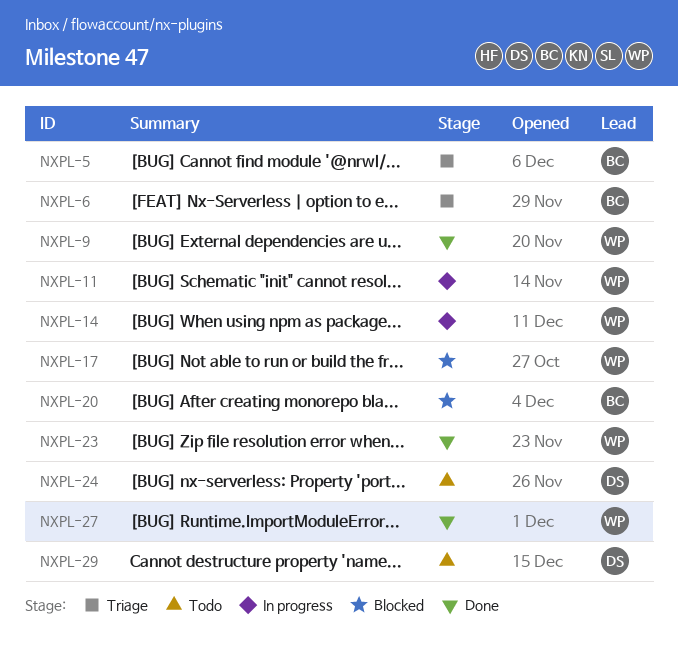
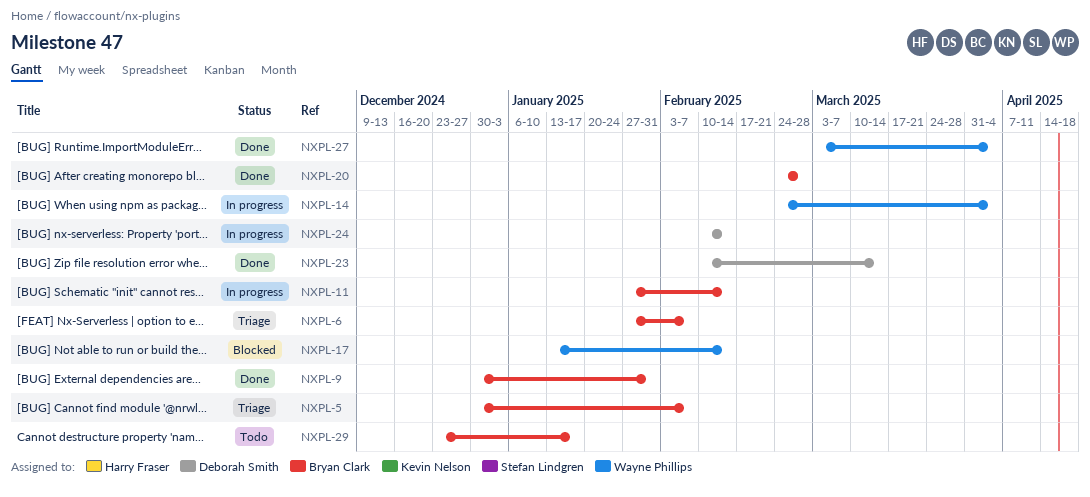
NXPL-9, owner: Wayne Phillips -> Bryan Clark
NXPL-11, owner: Wayne Phillips -> Bryan Clark
NXPL-20, status: Blocked -> Done
NXPL-23, owner: Wayne Phillips -> Deborah Smith
NXPL-24, status: Todo -> In progress
NXPL-29, owner: Deborah Smith -> Bryan Clark

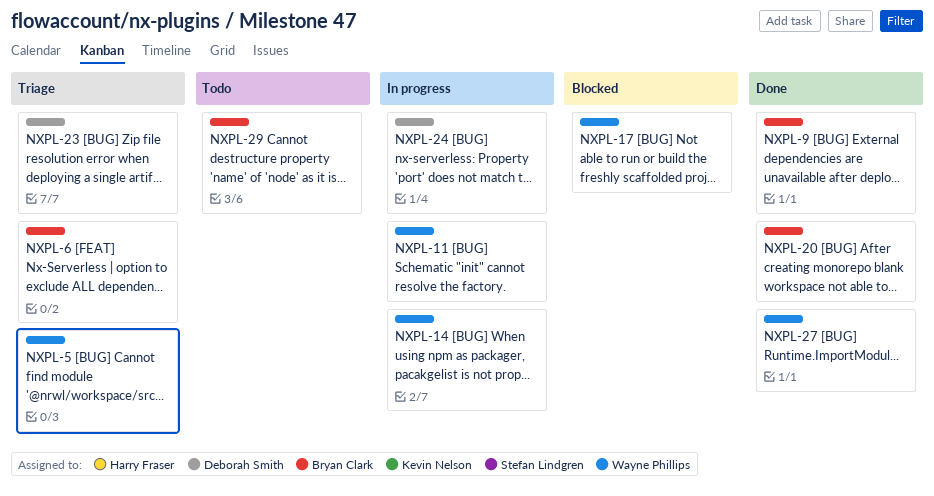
NXPL-5, owner: Bryan Clark -> Wayne Phillips
NXPL-11, owner: Bryan Clark -> Wayne Phillips
NXPL-23, status: Done -> Triage

